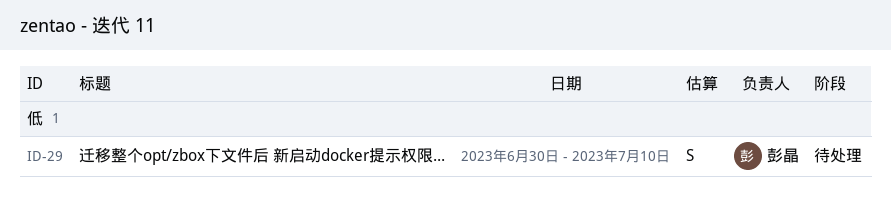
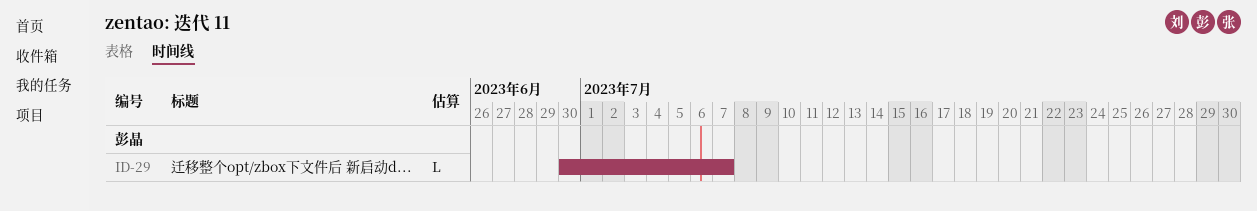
ID-29, estimate: S -> L
ID-29, due: Jul 10 -> Jul 7

